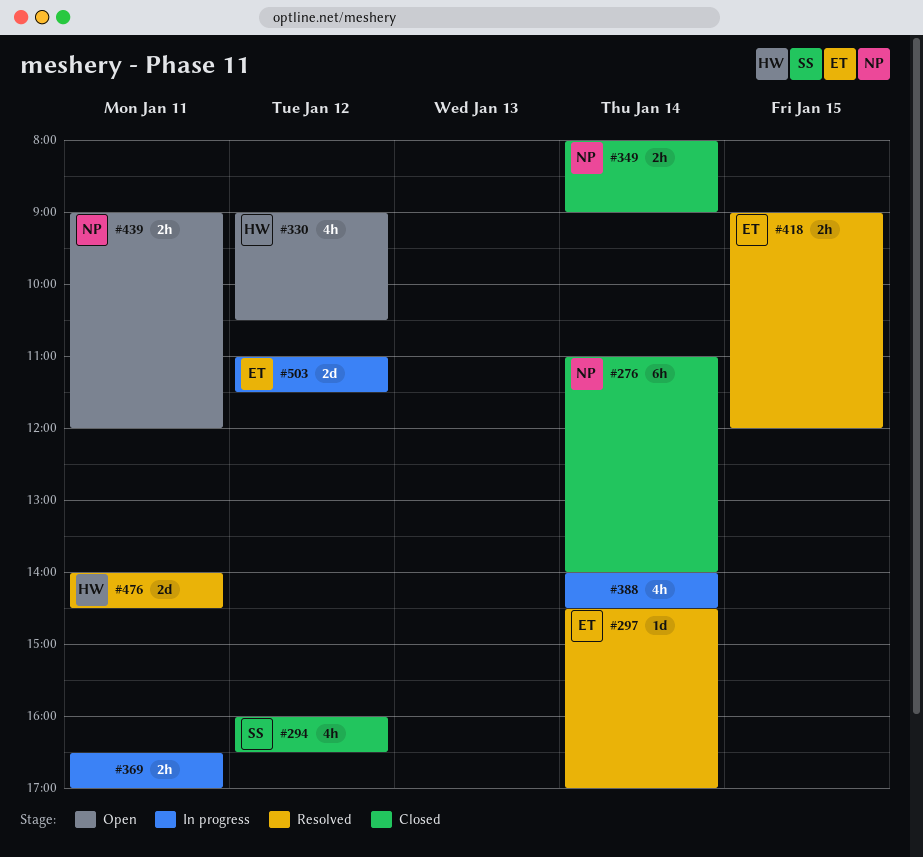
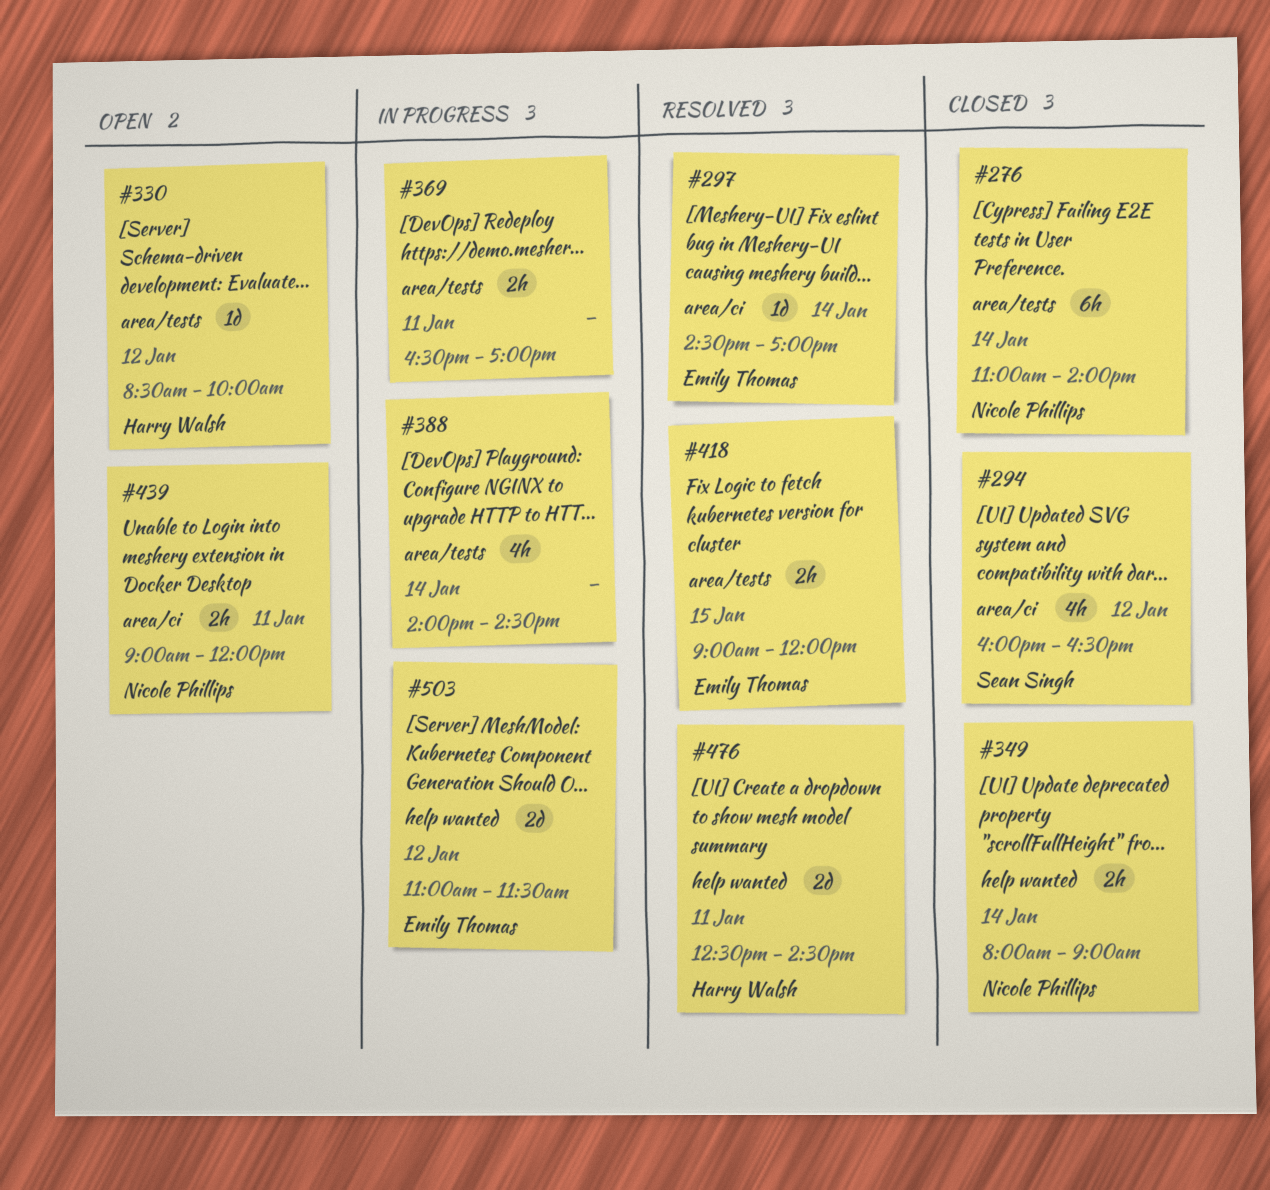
#330, estimate: 4h -> 1d
#330, begins: 09:00 -> 08:30
#330, ends: 10:30 -> 10:00
#476, begins: 14:00 -> 12:30

